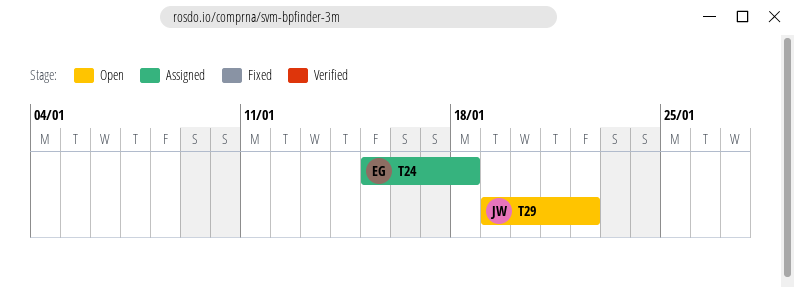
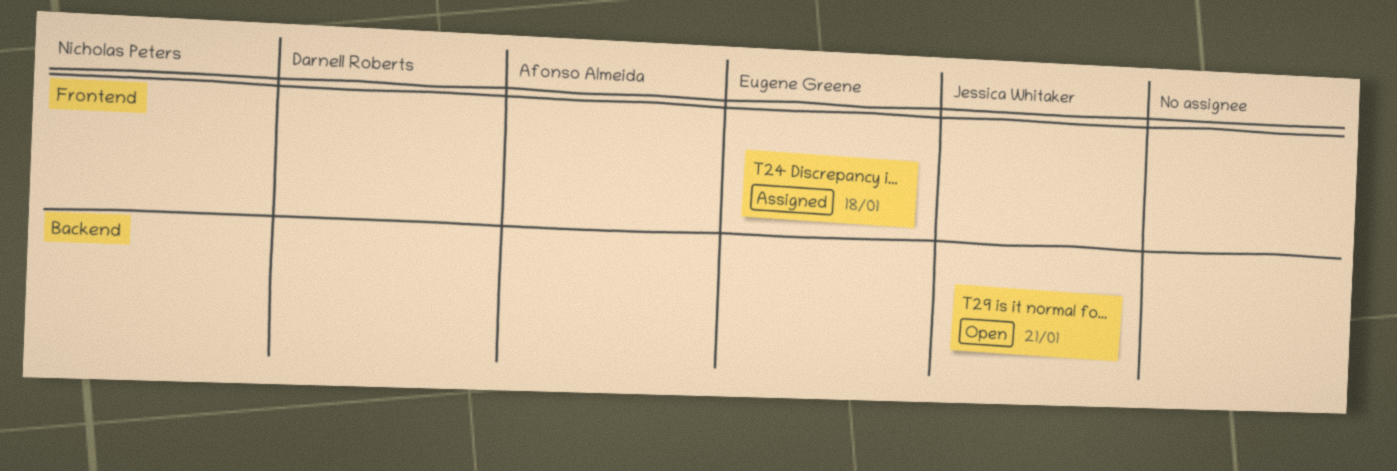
T29, due: Jan 22 -> Jan 21

